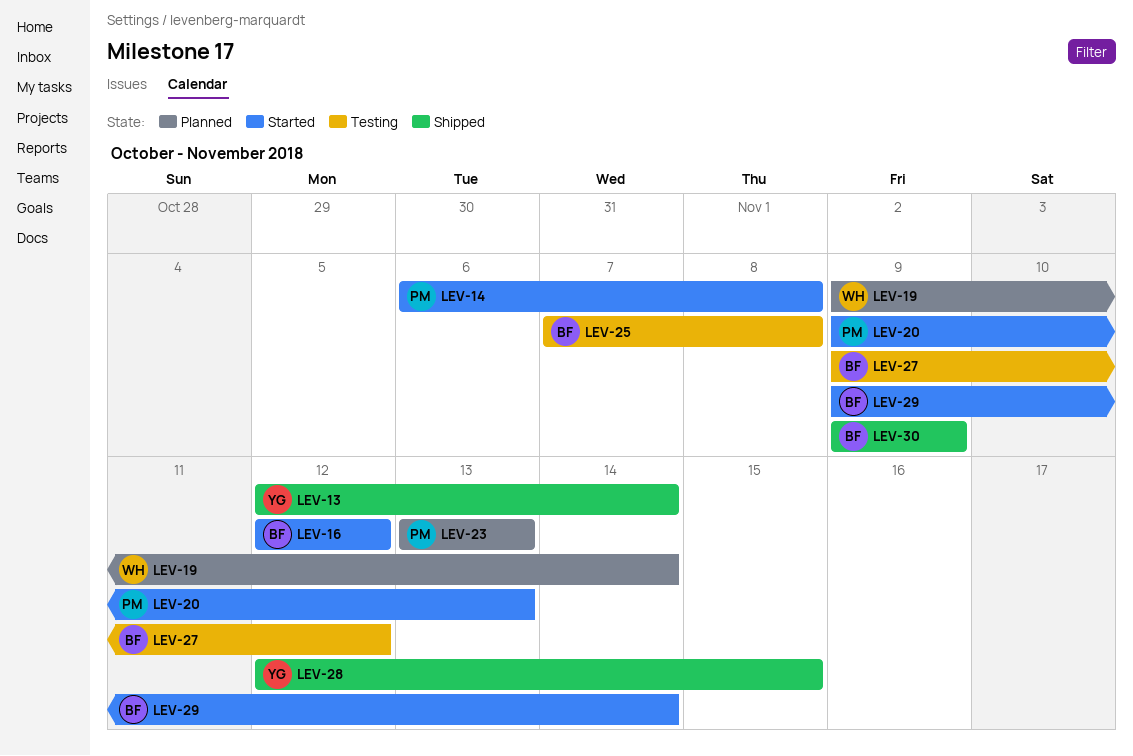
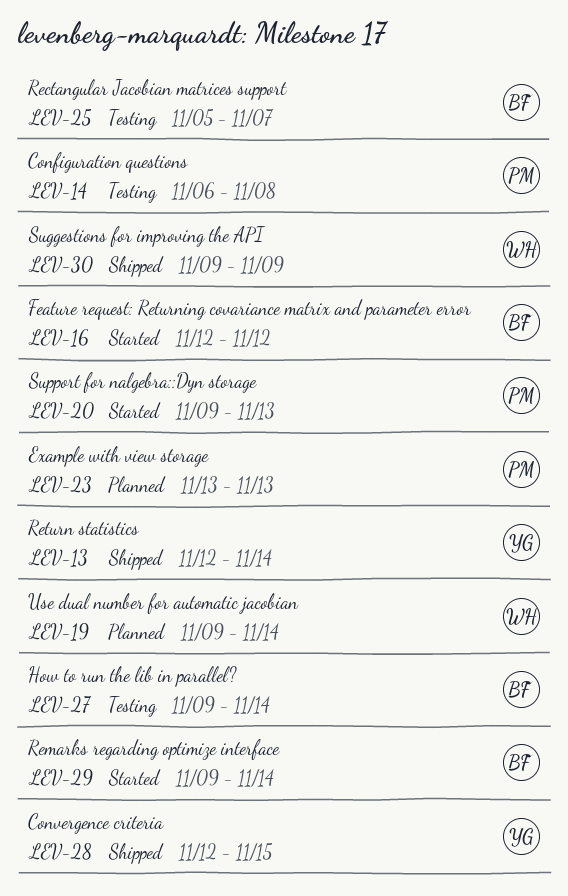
LEV-14, status: Started -> Testing
LEV-25, start: Nov 7 -> Nov 5
LEV-25, due: Nov 8 -> Nov 7
LEV-27, due: Nov 12 -> Nov 14
LEV-30, owner: BF -> WH

